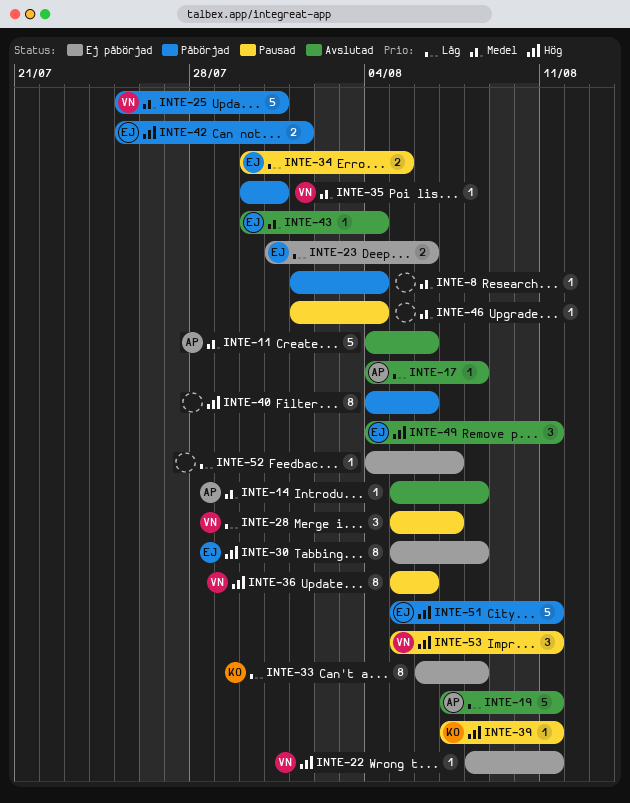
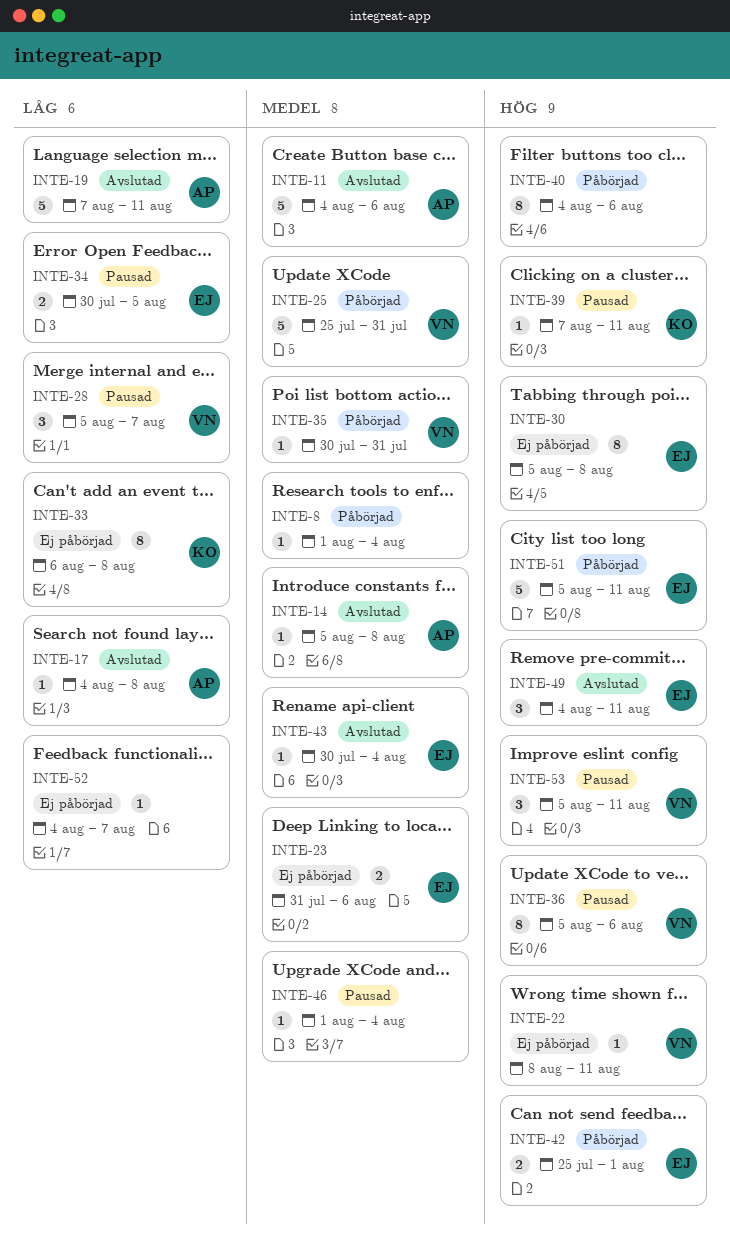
INTE-23, priority: Låg -> Medel

